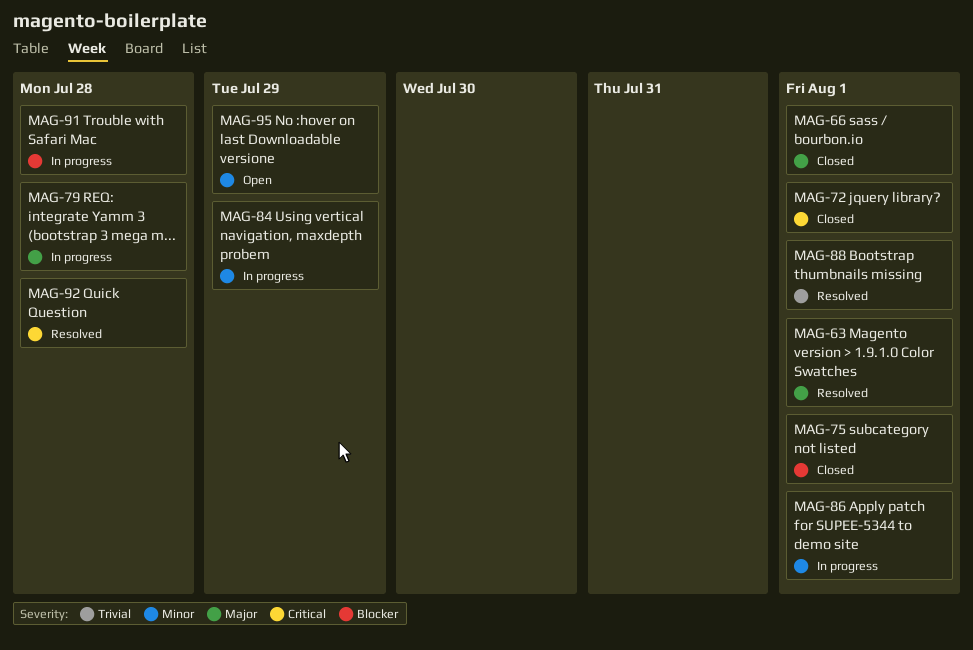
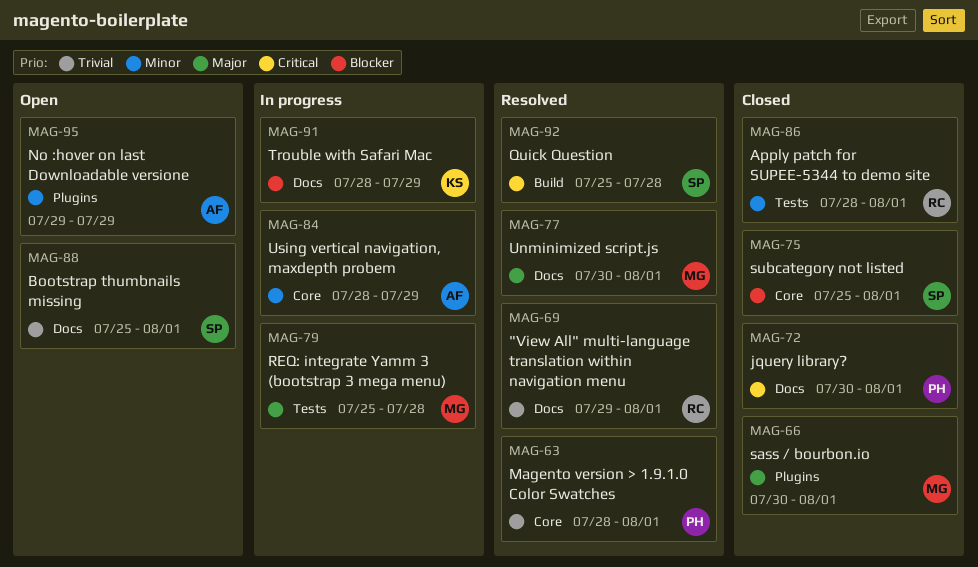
MAG-63, priority: Major -> Trivial
MAG-69: none -> present
MAG-77: none -> present
MAG-86, status: In progress -> Closed
MAG-88, status: Resolved -> Open
MAG-91, due: Jul 28 -> Jul 29

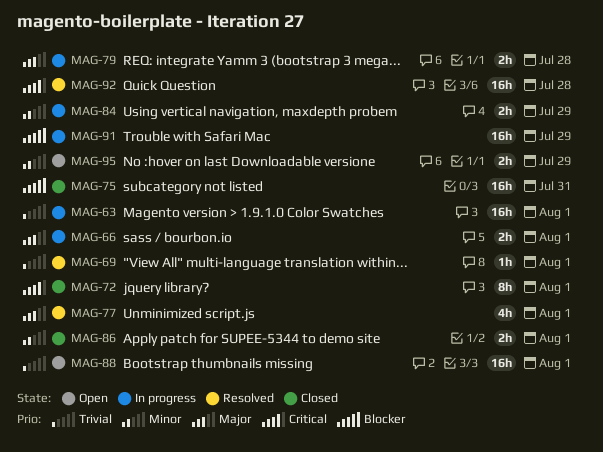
MAG-63, status: Resolved -> In progress
MAG-66, status: Closed -> In progress
MAG-75, due: Aug 1 -> Jul 31

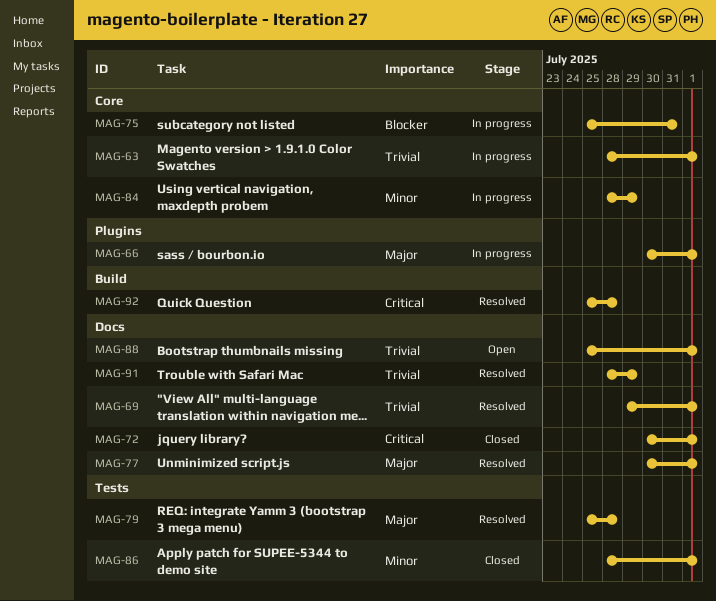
MAG-75, status: Closed -> In progress
MAG-79, status: In progress -> Resolved
MAG-91, status: In progress -> Resolved
MAG-91, priority: Blocker -> Trivial
MAG-95: present -> none

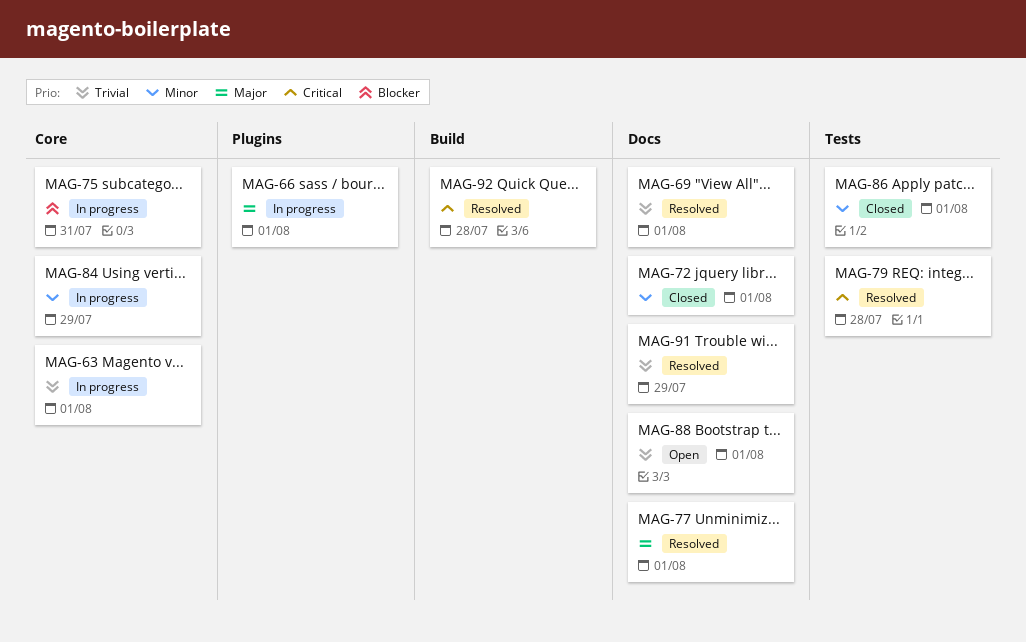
MAG-72, priority: Critical -> Minor
MAG-79, priority: Major -> Critical

